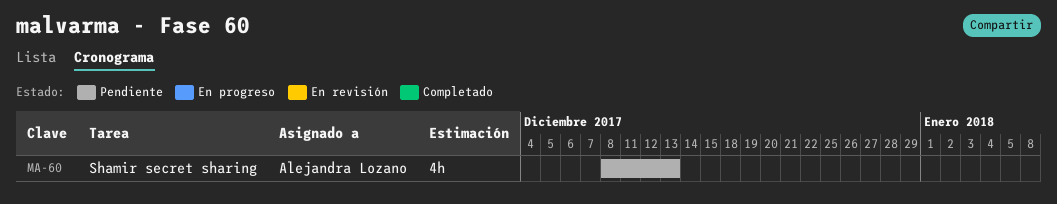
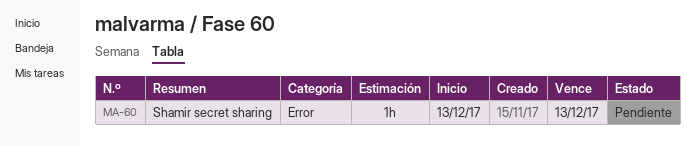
MA-60, estimate: 4h -> 1h
MA-60, start: Dec 8 -> Dec 13

